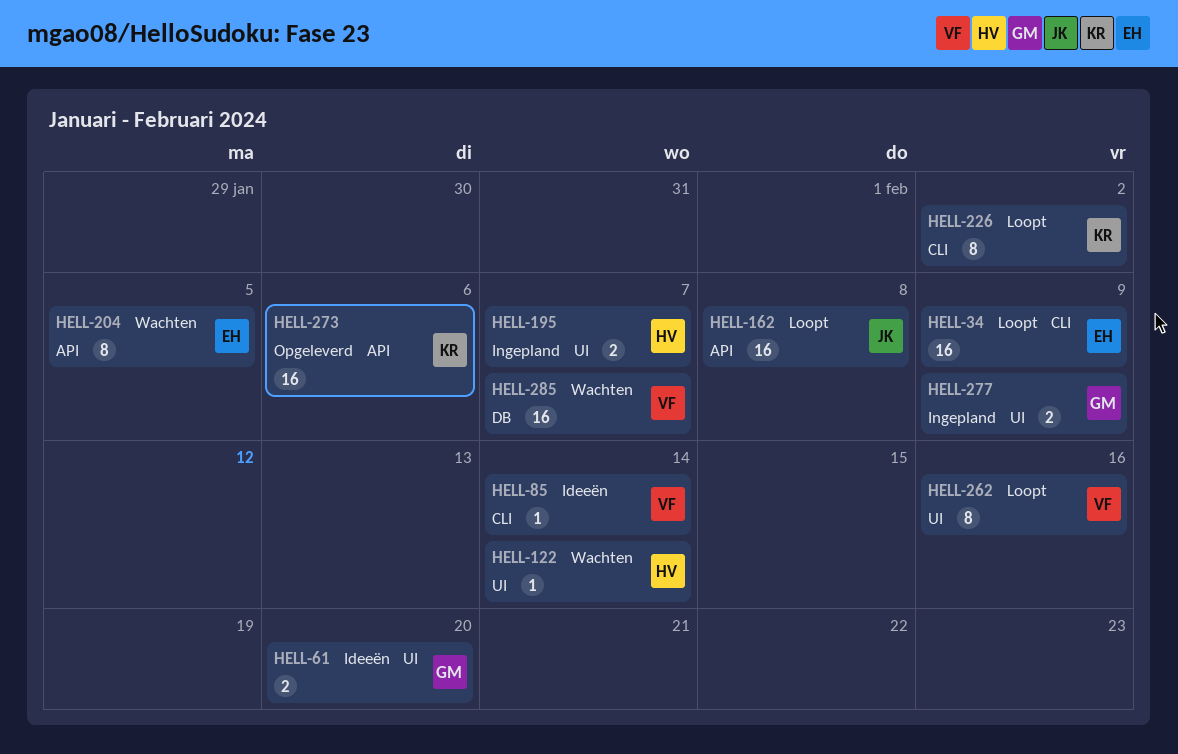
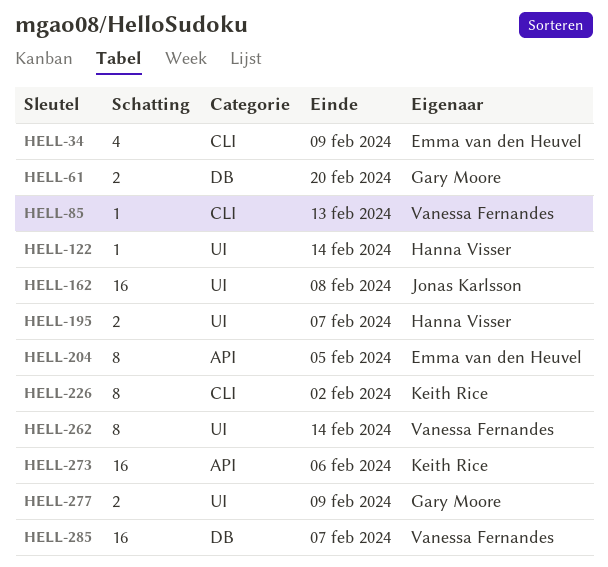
HELL-34, estimate: 16 -> 4
HELL-61, label: UI -> DB
HELL-85, due: Feb 14 -> Feb 13
HELL-162, label: API -> UI
HELL-262, due: Feb 16 -> Feb 14

